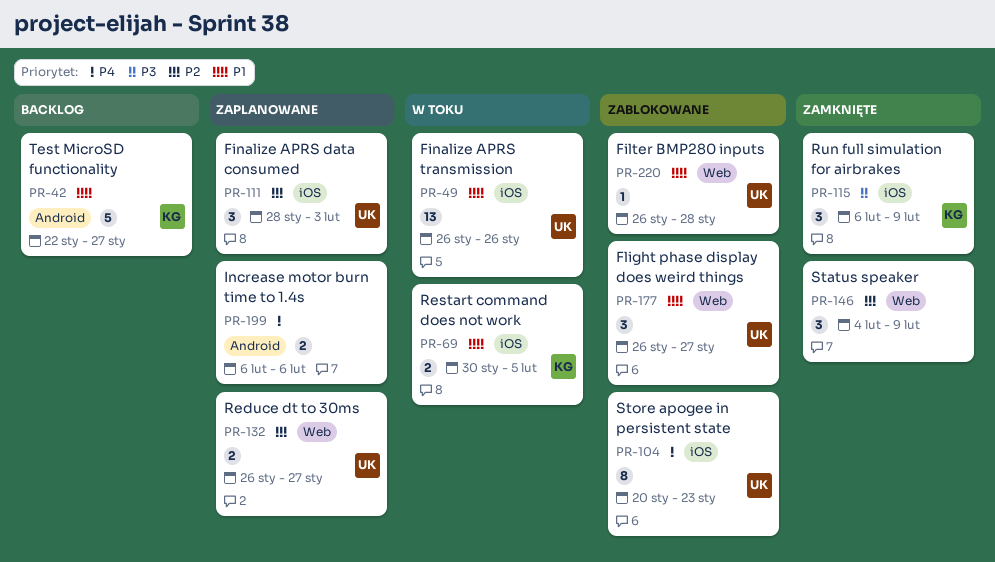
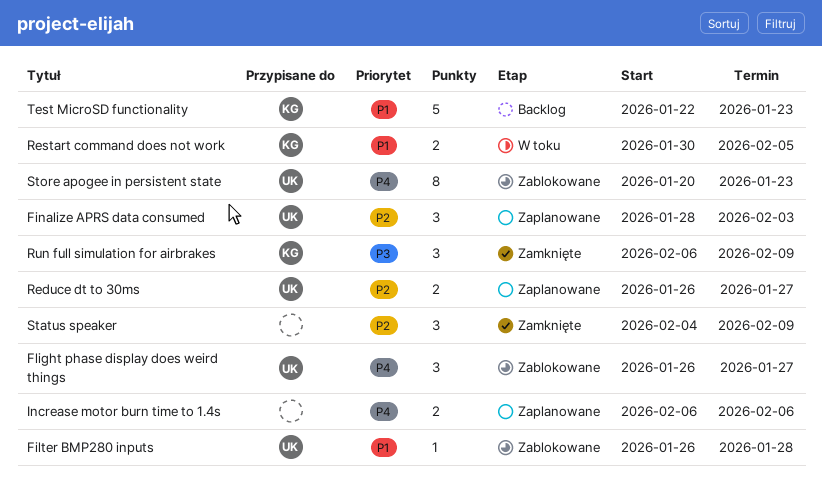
Finalize APRS transmission: present -> none
Flight phase display does weird things, priority: P1 -> P4
Test MicroSD functionality, due: Jan 27 -> Jan 23

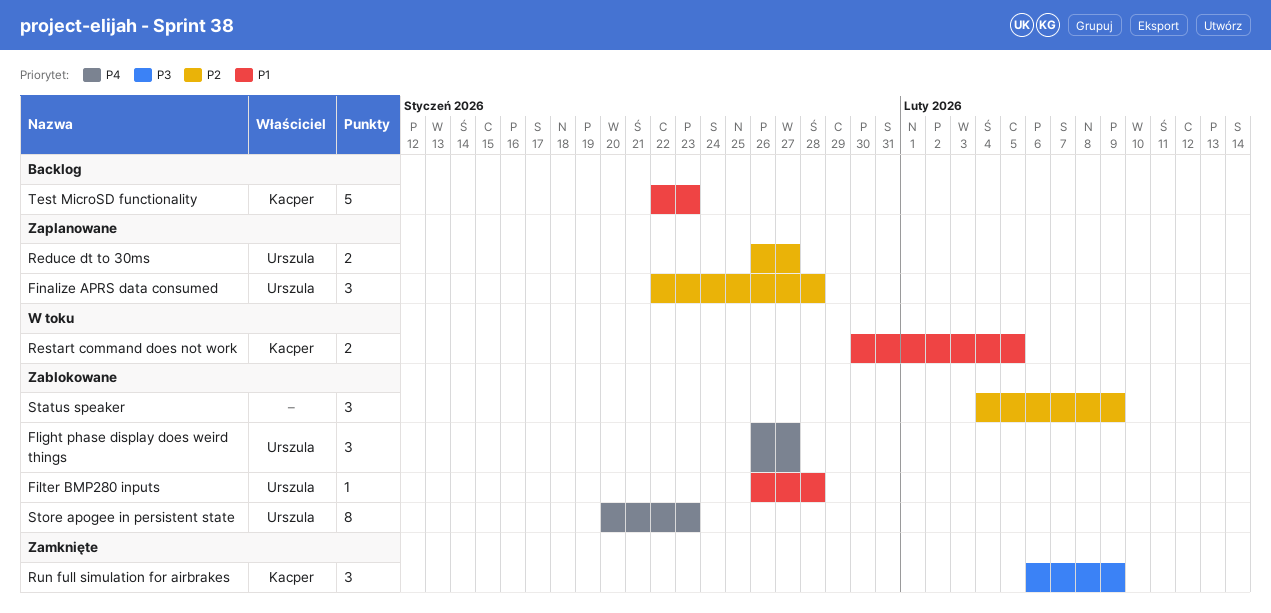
Finalize APRS data consumed, start: Jan 28 -> Jan 22
Finalize APRS data consumed, due: Feb 3 -> Jan 28
Increase motor burn time to 1.4s: present -> none
Status speaker, status: Zamknięte -> Zablokowane

